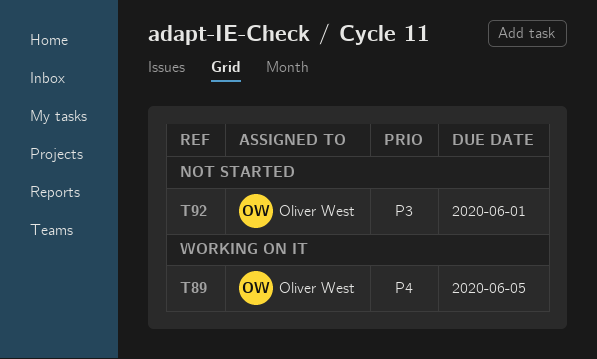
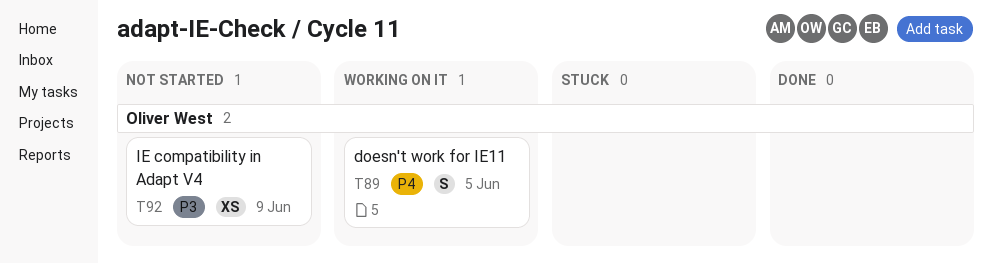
T92, due: Jun 1 -> Jun 9

